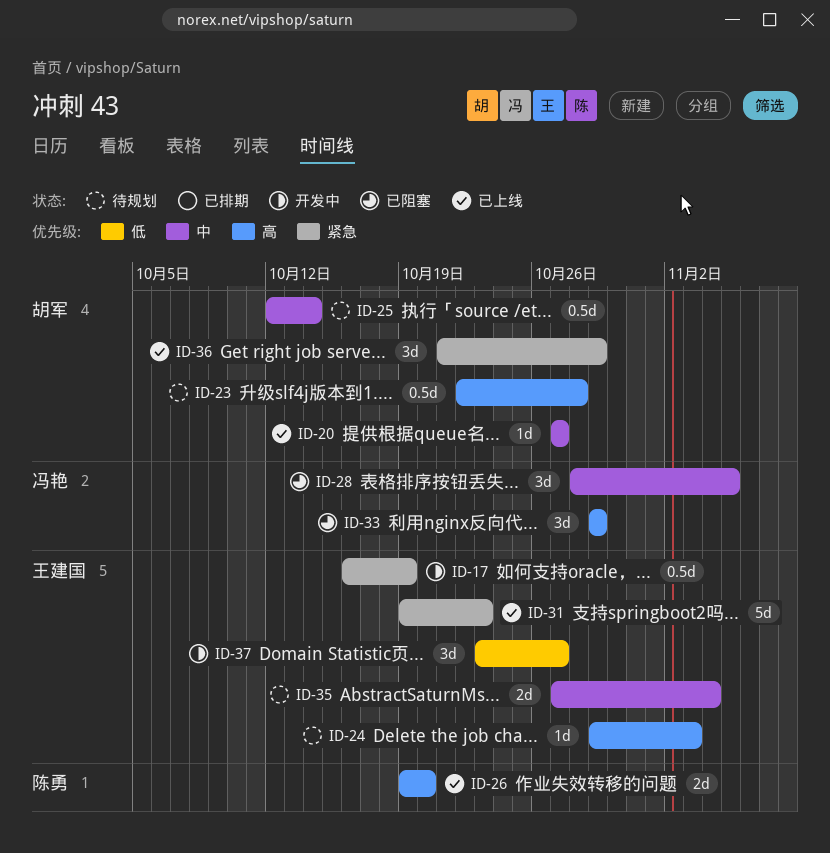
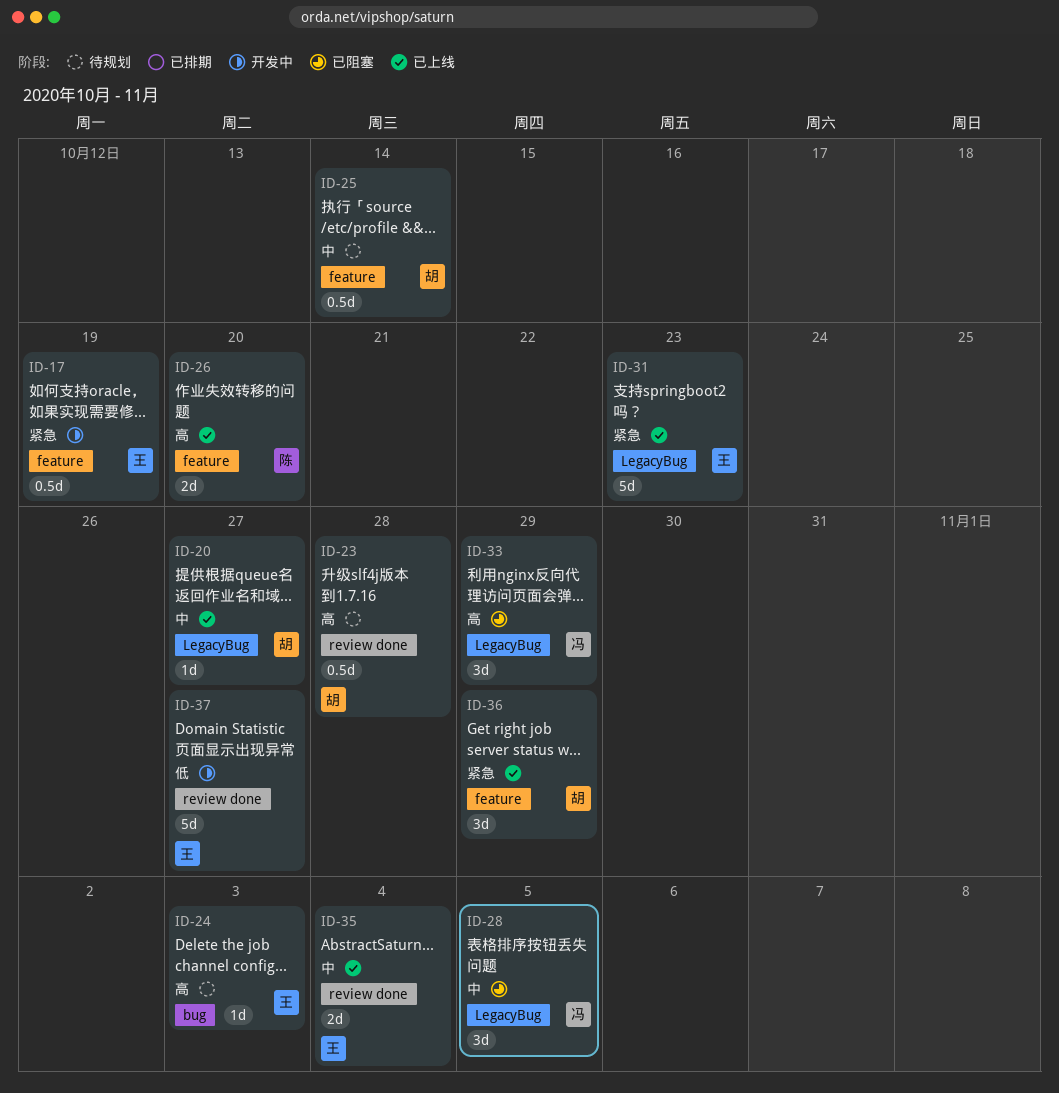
ID-35, status: 待规划 -> 已上线
ID-37, estimate: 3d -> 5d

